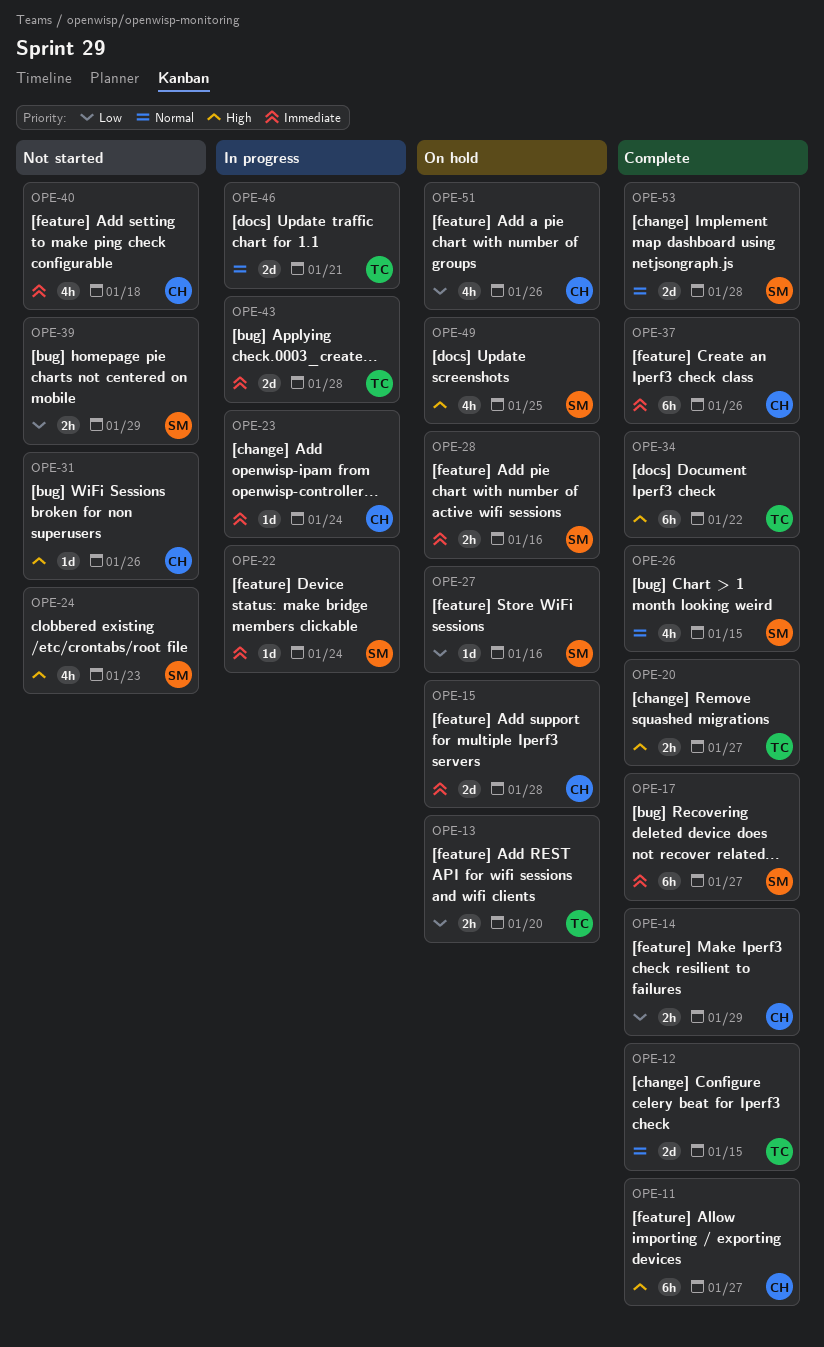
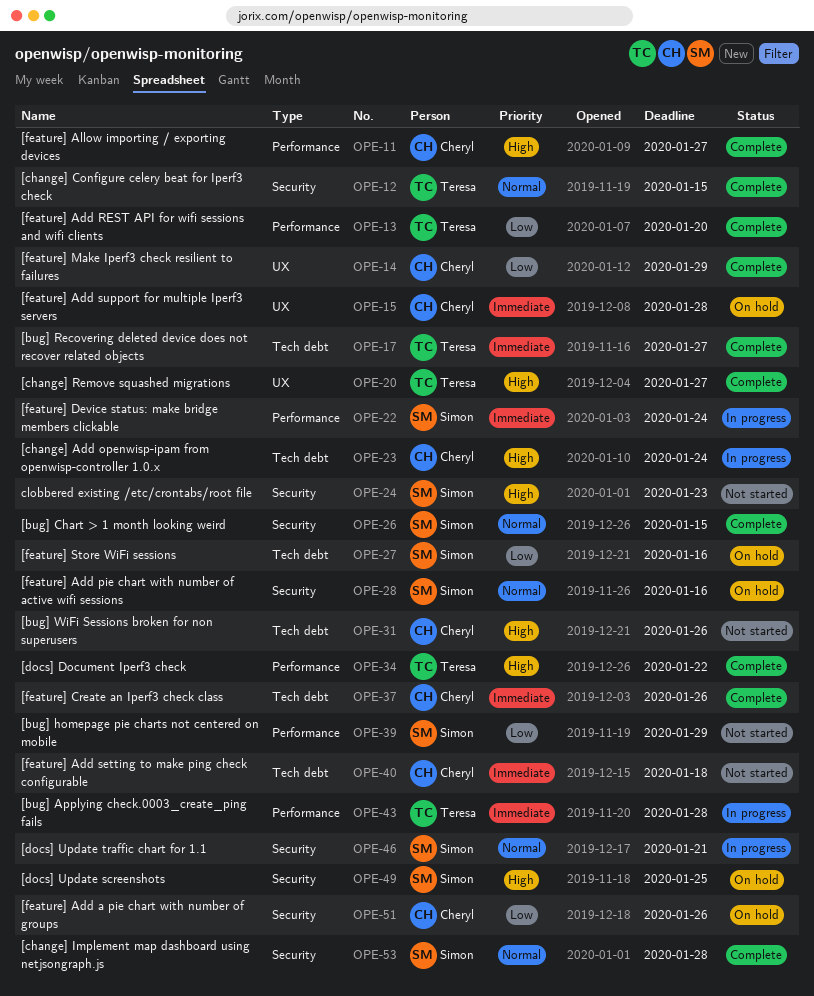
OPE-13, status: On hold -> Complete
OPE-17, owner: Simon -> Teresa
OPE-23, priority: Immediate -> High
OPE-28, priority: Immediate -> Normal
OPE-46, owner: Teresa -> Simon

